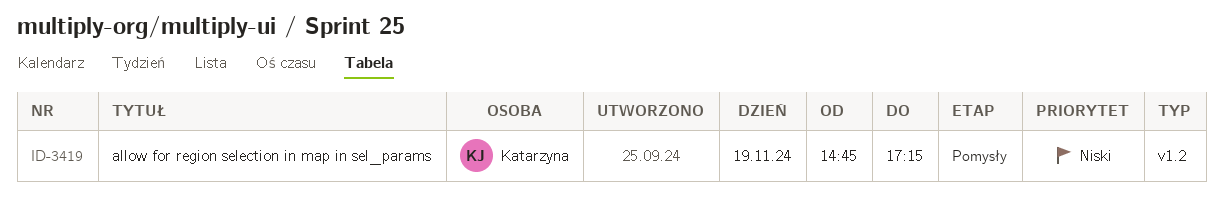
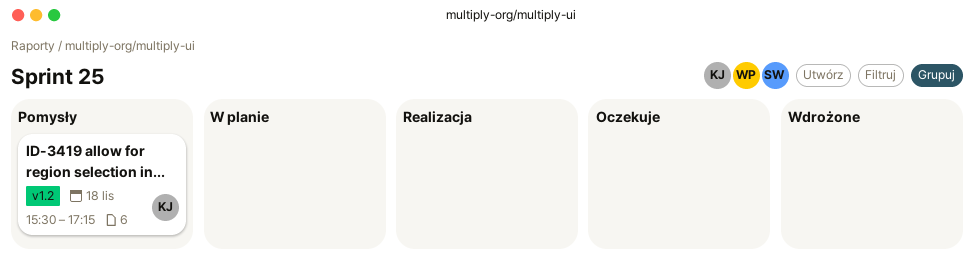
ID-3419, day: Nov 19 -> Nov 18
ID-3419, begins: 14:45 -> 15:30

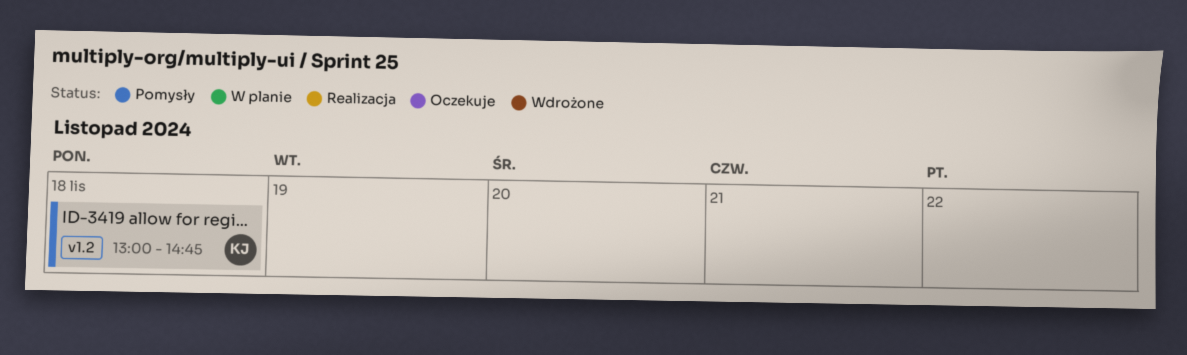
ID-3419, begins: 15:30 -> 13:00
ID-3419, ends: 17:15 -> 14:45

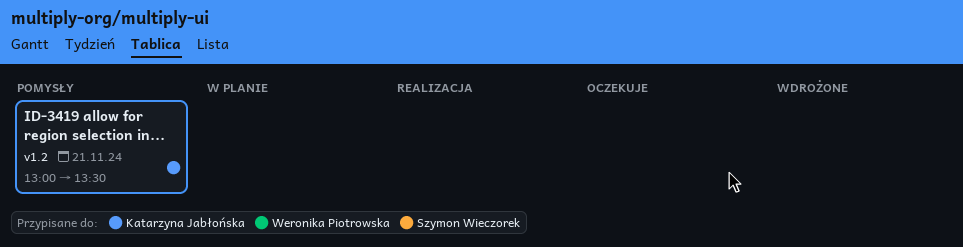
ID-3419, day: Nov 18 -> Nov 21
ID-3419, ends: 14:45 -> 13:30

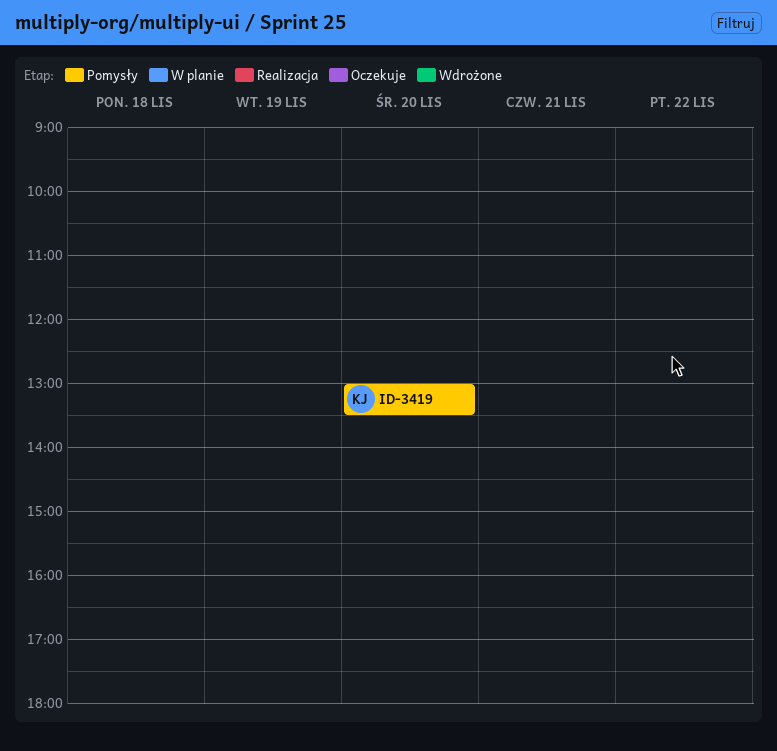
ID-3419, day: Nov 21 -> Nov 20

